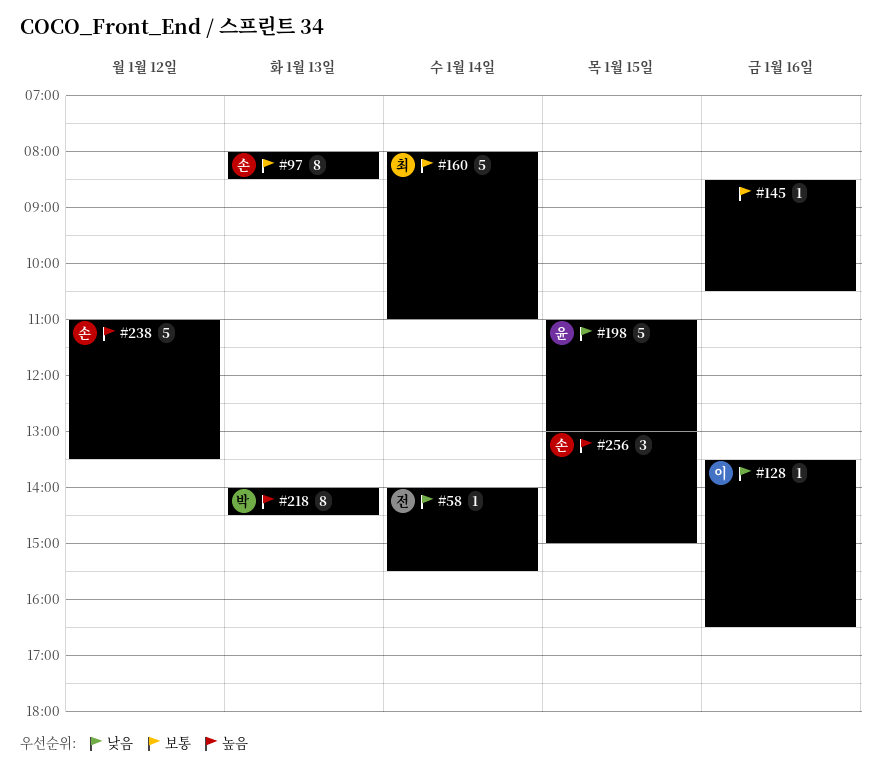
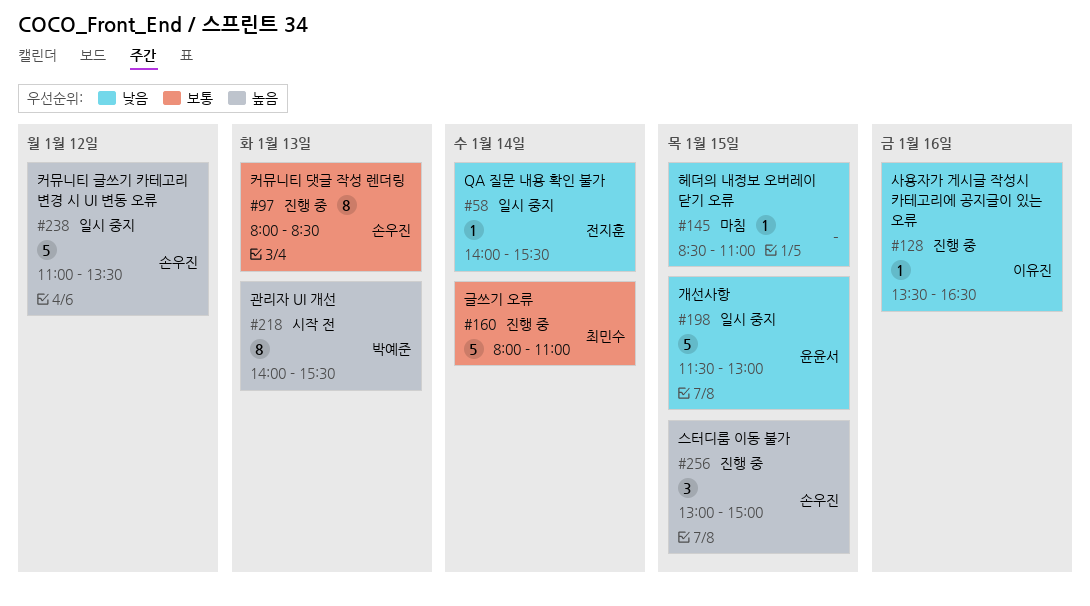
#145, priority: 보통 -> 낮음
#145, day: Jan 16 -> Jan 15
#145, ends: 10:30 -> 11:00
#198, begins: 11:00 -> 11:30
#218, ends: 14:30 -> 15:30

